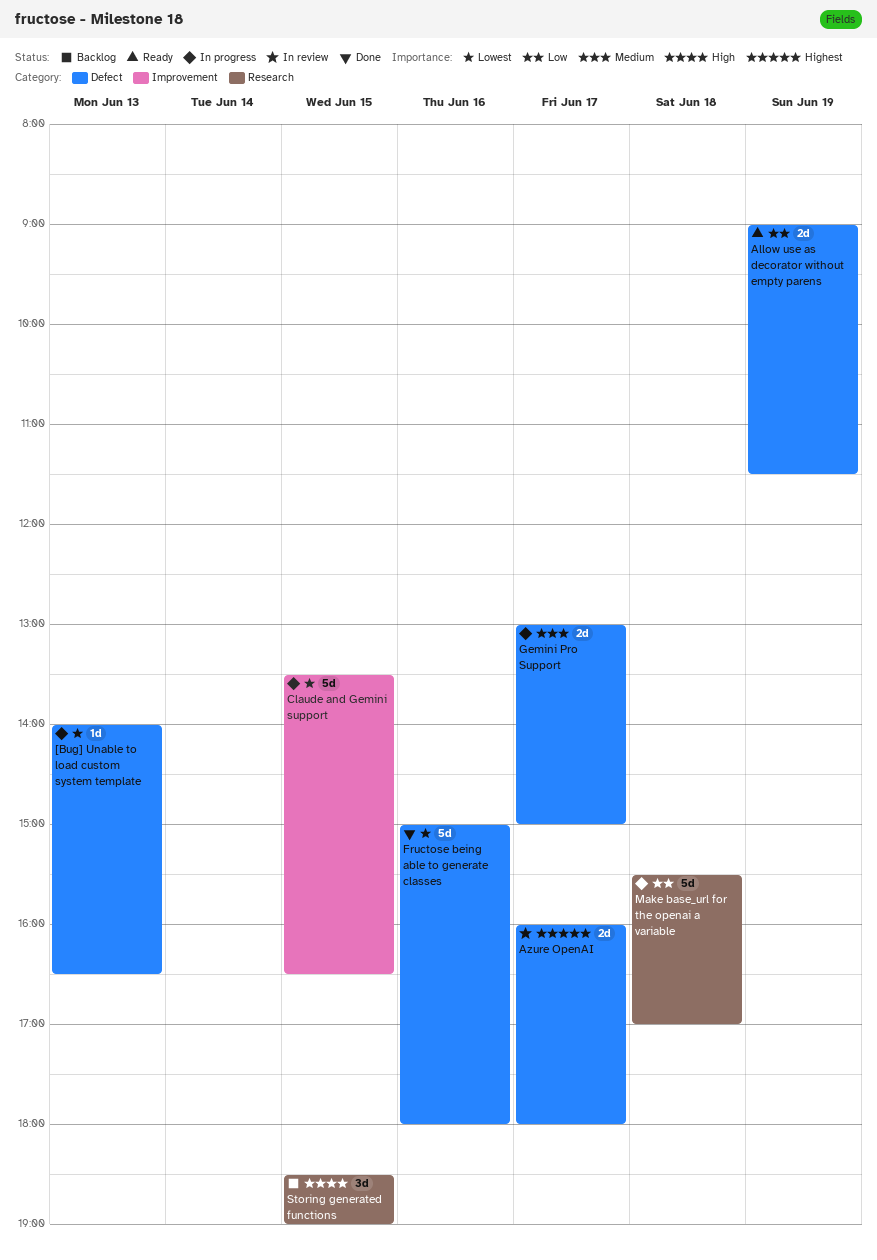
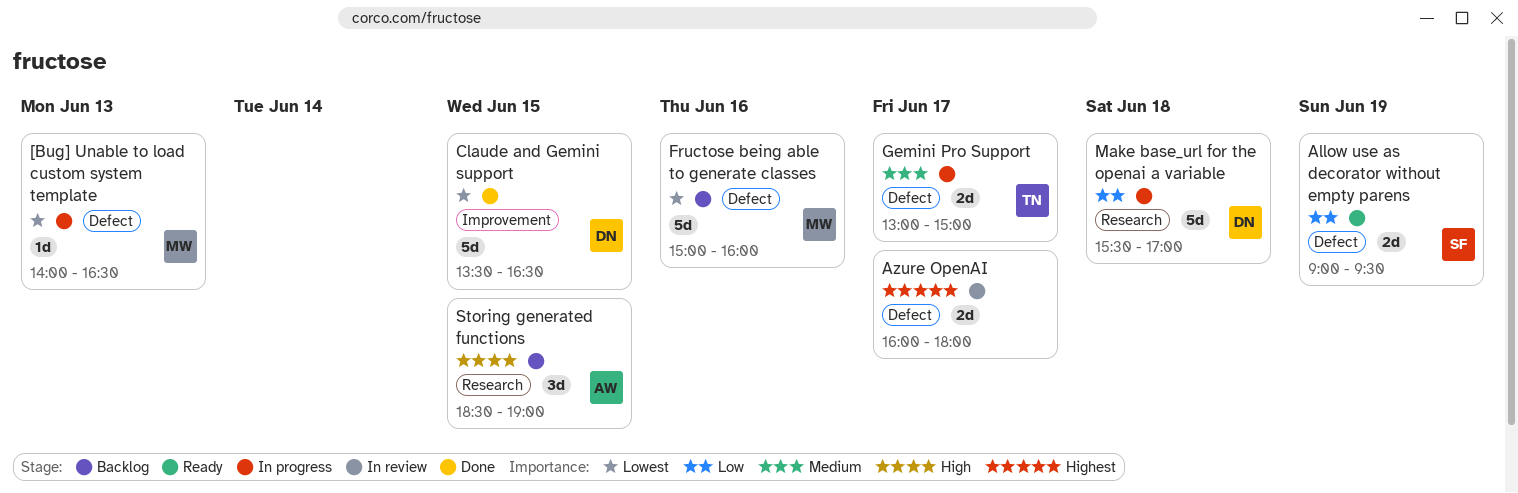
Allow use as decorator without empty parens, ends: 11:30 -> 09:30
Claude and Gemini support, status: In progress -> Done
Fructose being able to generate classes, status: Done -> Backlog
Fructose being able to generate classes, ends: 18:00 -> 16:00

